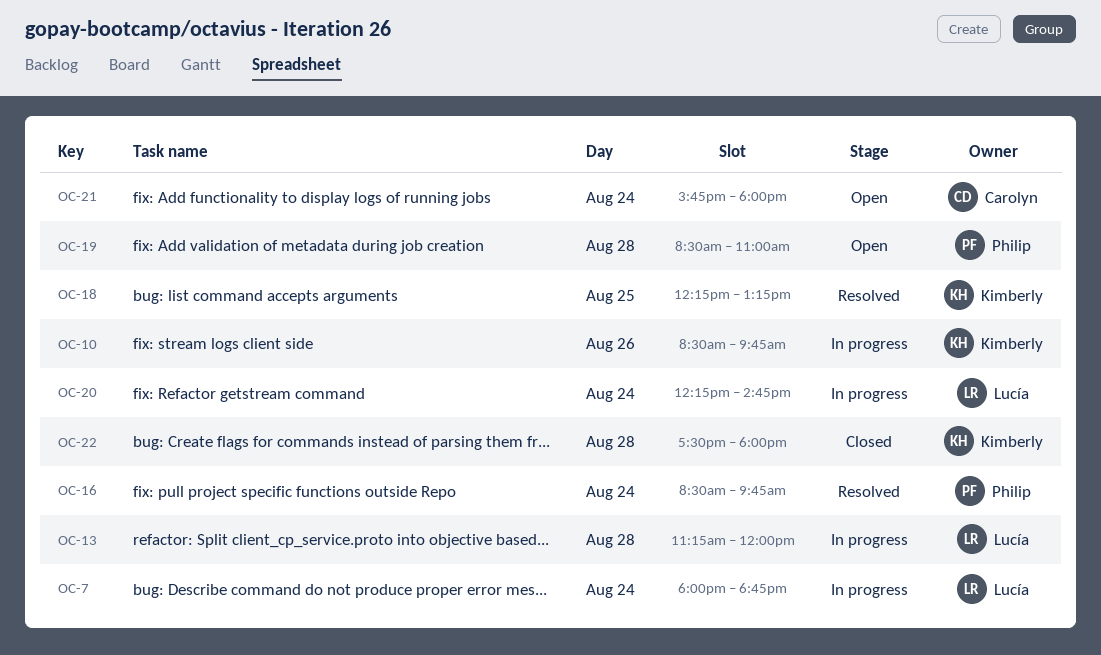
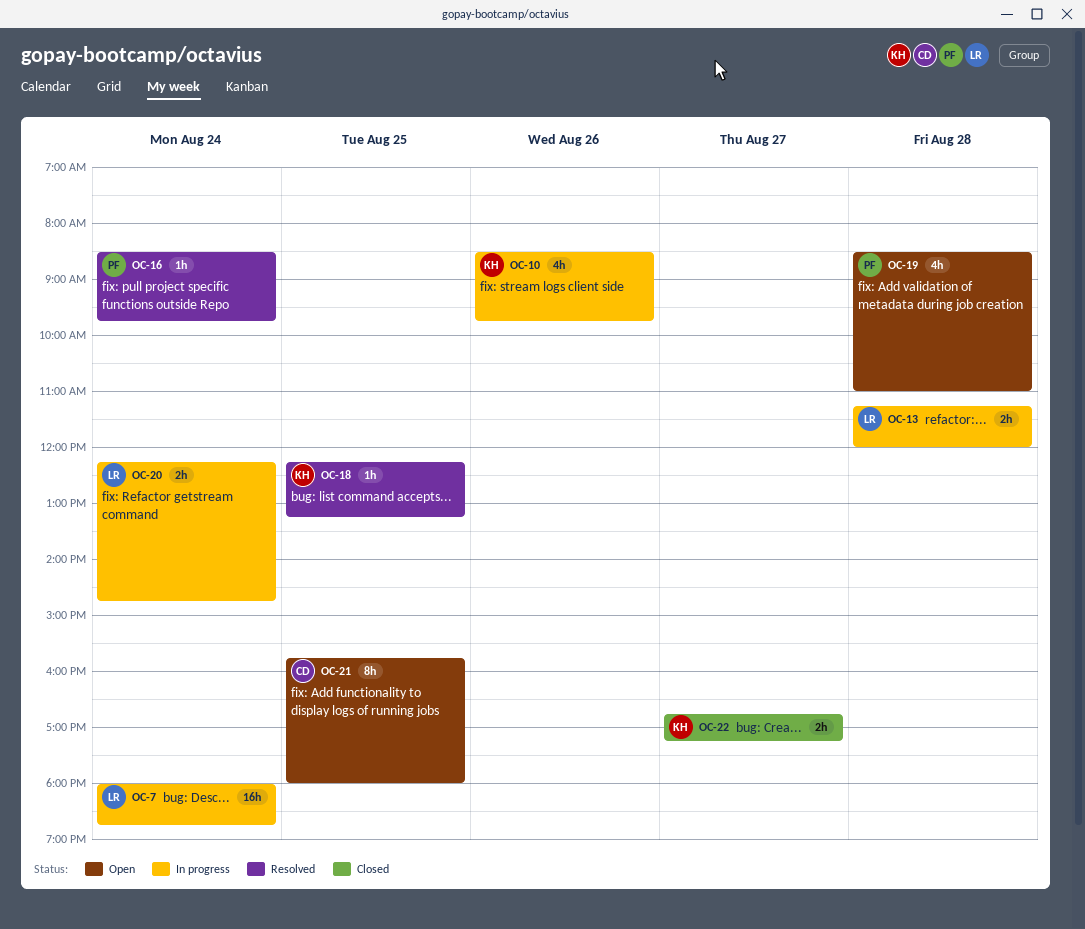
OC-21, day: Aug 24 -> Aug 25
OC-22, day: Aug 28 -> Aug 27
OC-22, begins: 17:30 -> 16:45
OC-22, ends: 18:00 -> 17:15

